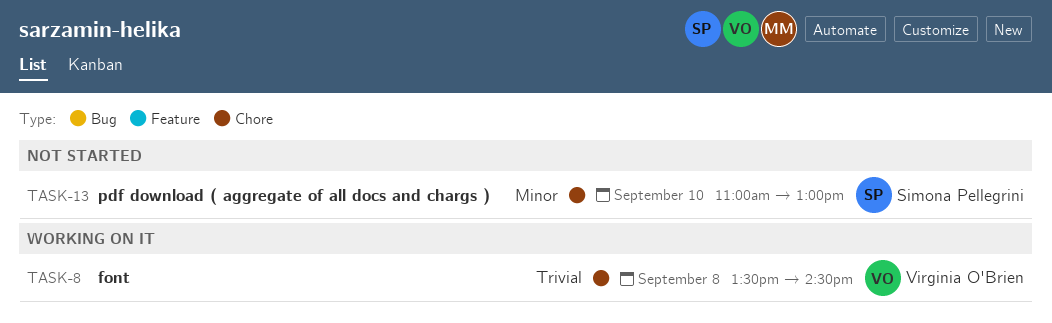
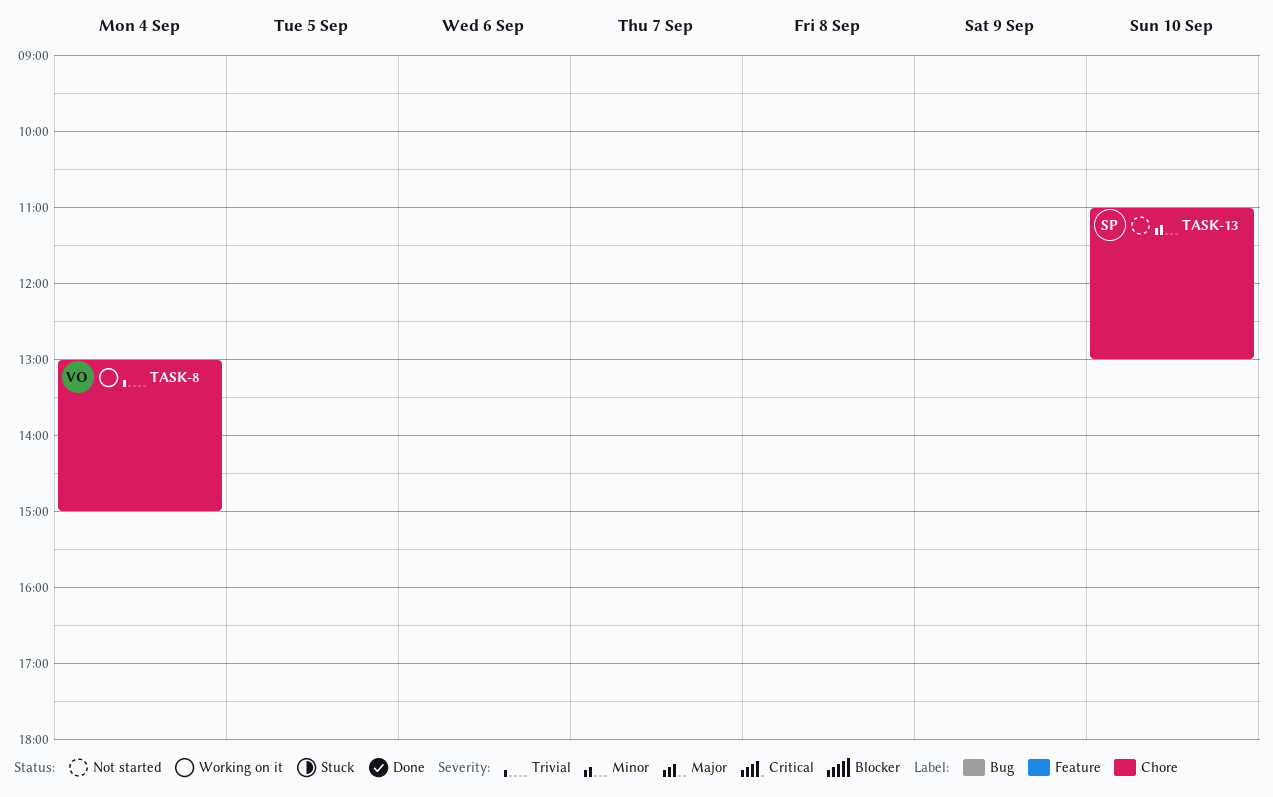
TASK-8, day: Sep 8 -> Sep 4
TASK-8, begins: 13:30 -> 13:00
TASK-8, ends: 14:30 -> 15:00

